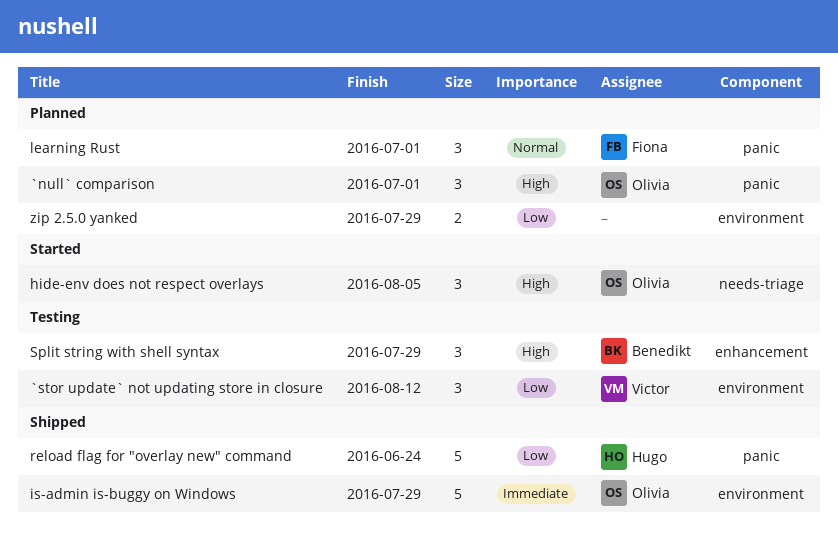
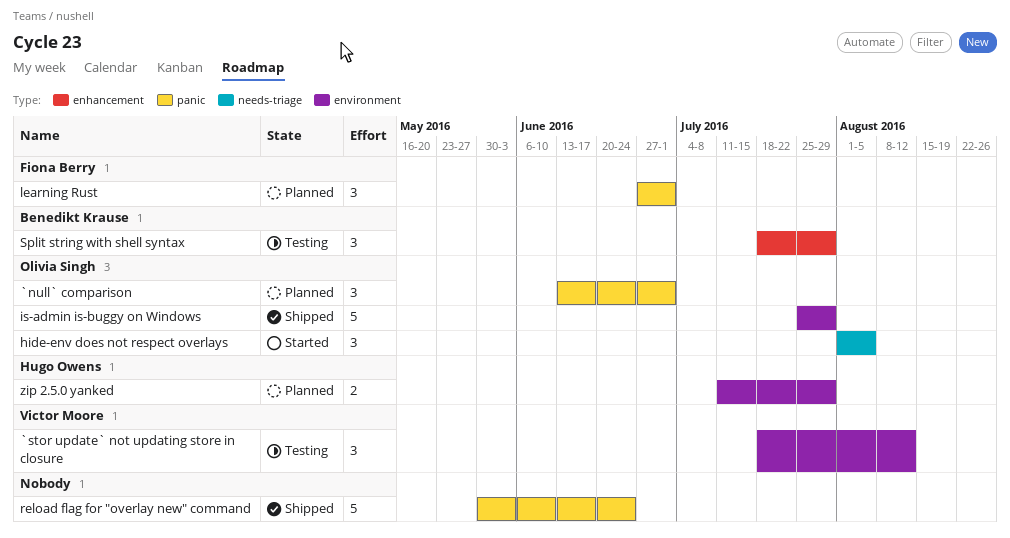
reload flag for "overlay new" command, owner: Hugo Owens -> none
zip 2.5.0 yanked, owner: none -> Hugo Owens

